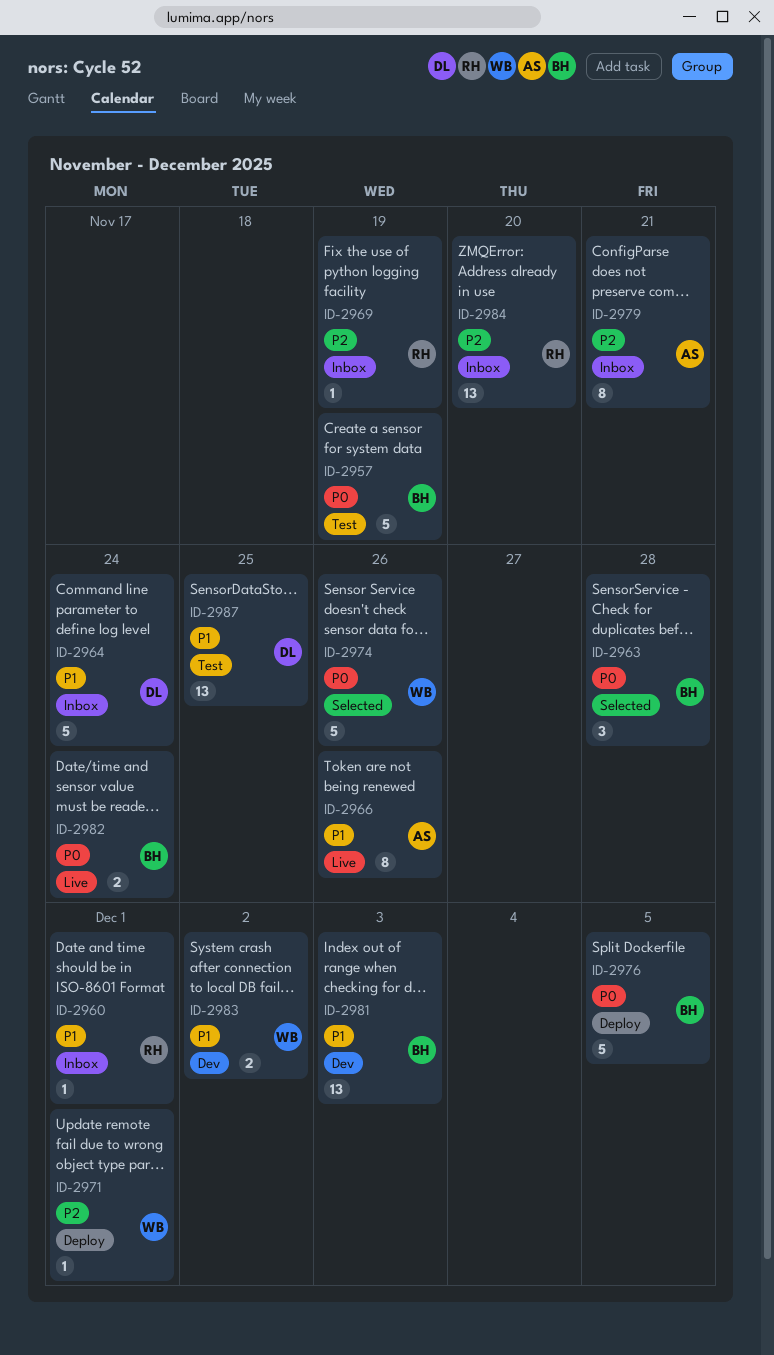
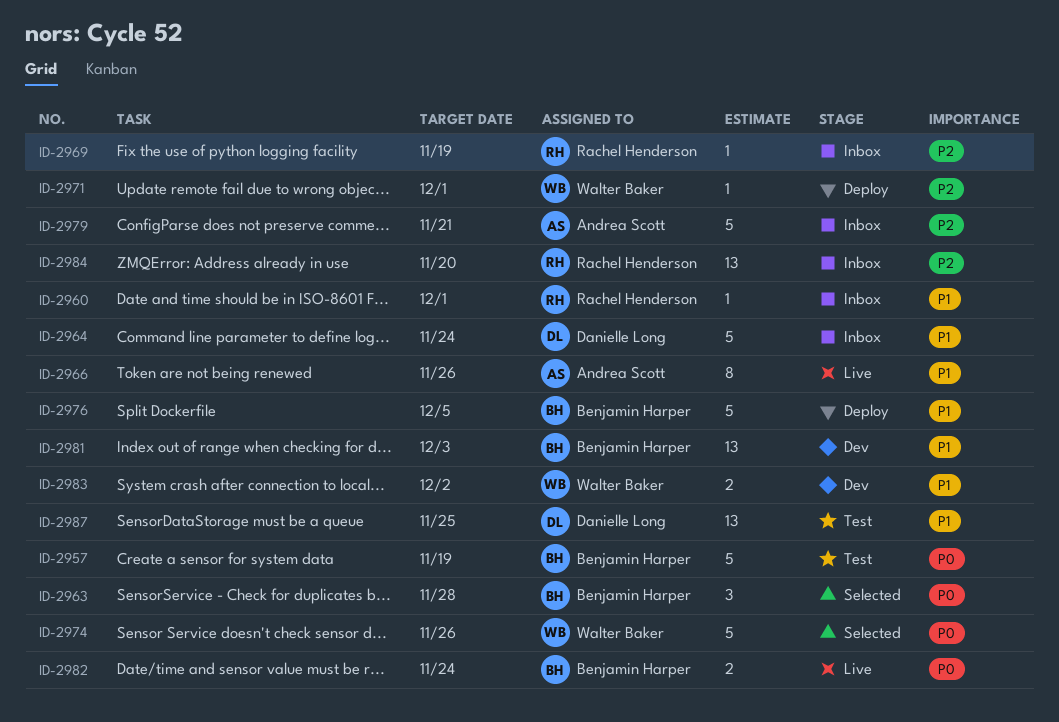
ID-2976, priority: P0 -> P1
ID-2979, estimate: 8 -> 5

